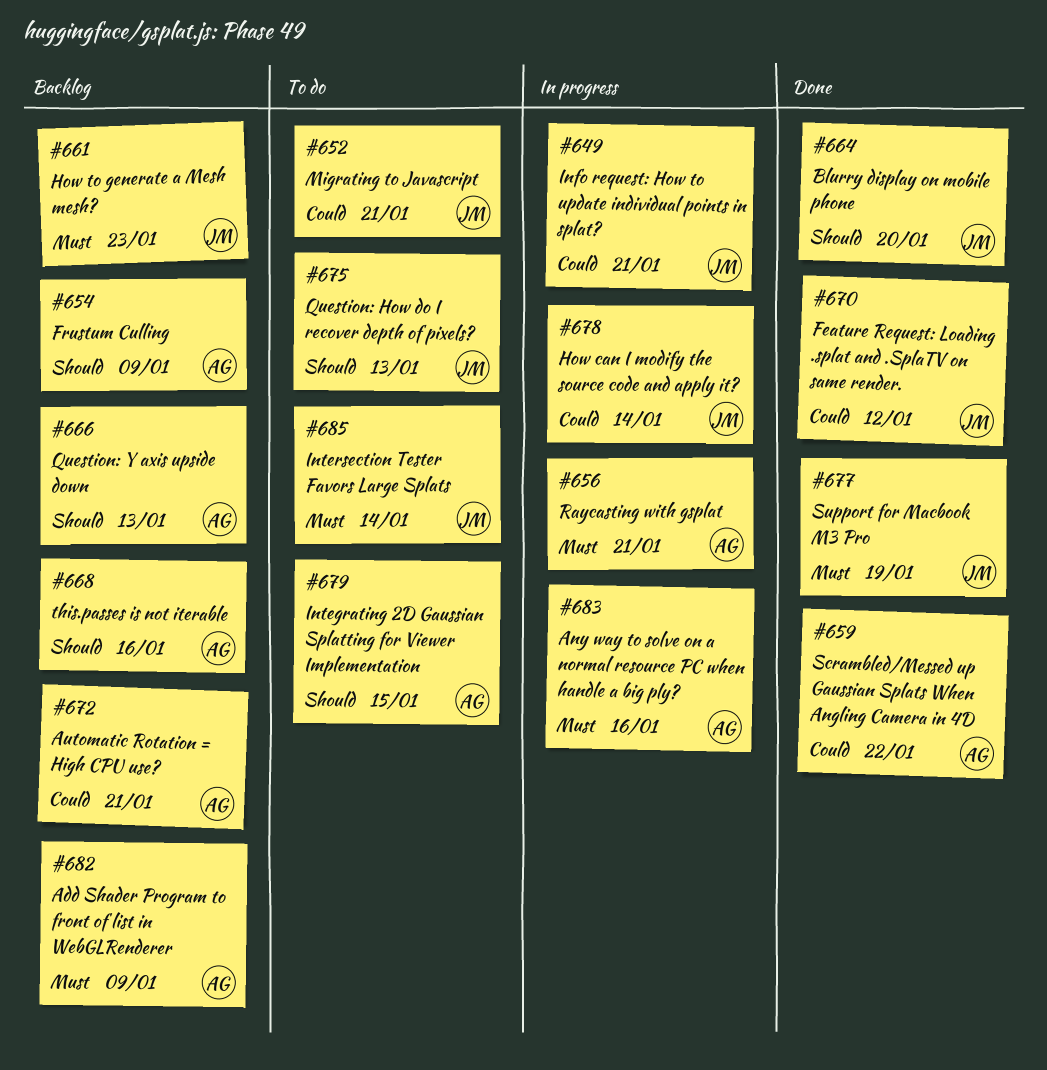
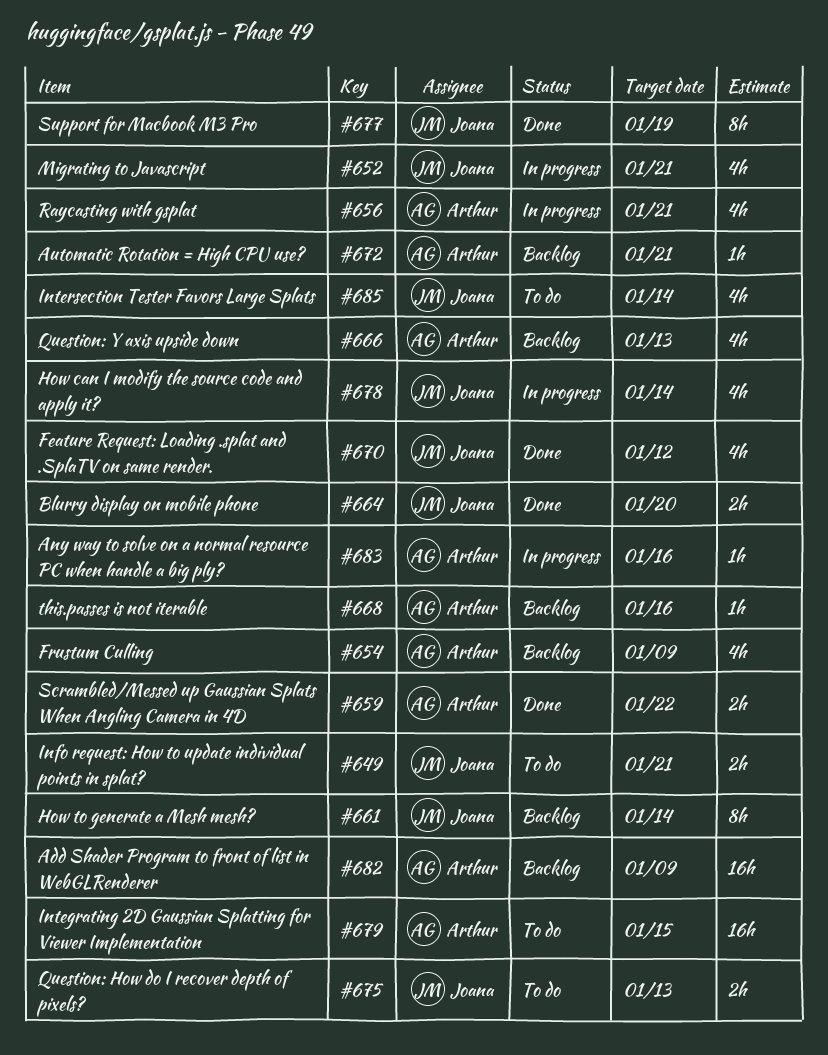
#649, status: In progress -> To do
#652, status: To do -> In progress
#661, due: Jan 23 -> Jan 14

